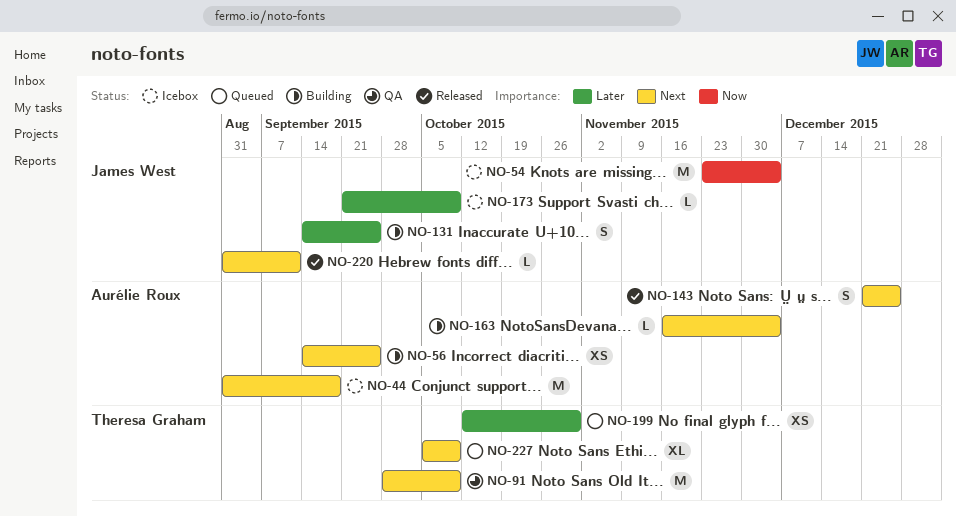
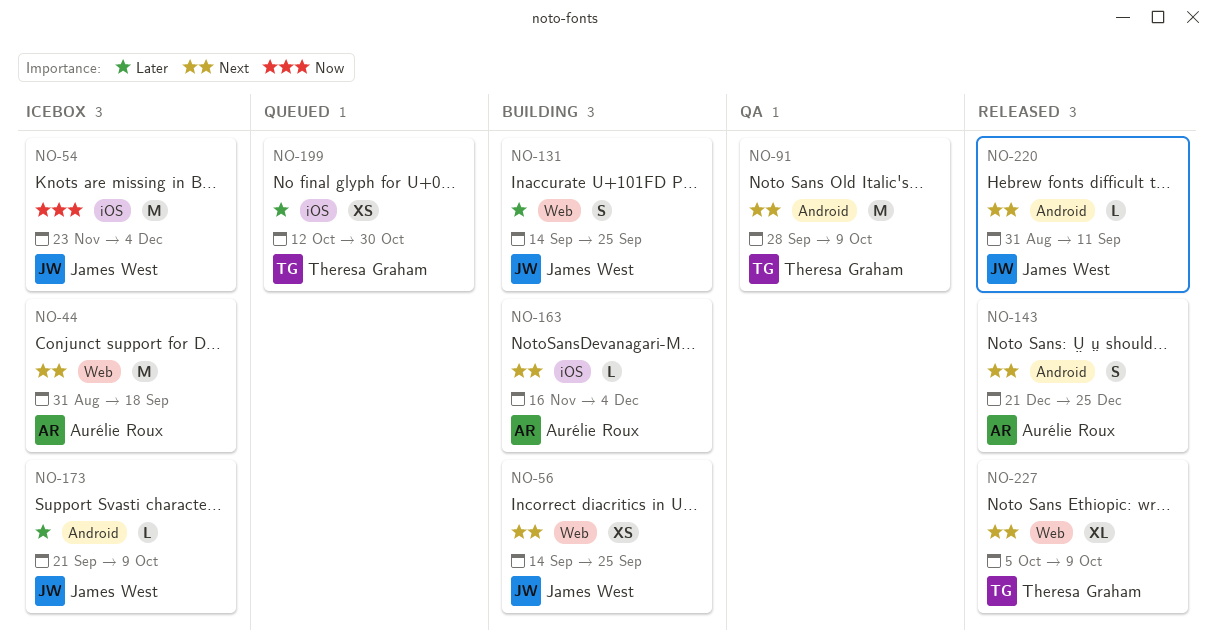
NO-56, owner: Aurélie Roux -> James West
NO-227, status: Queued -> Released

